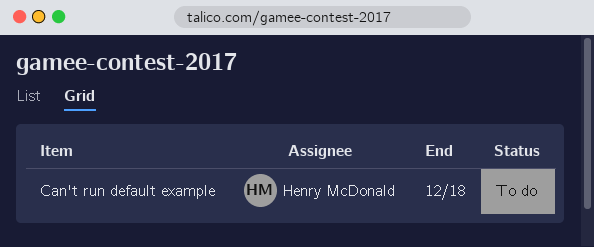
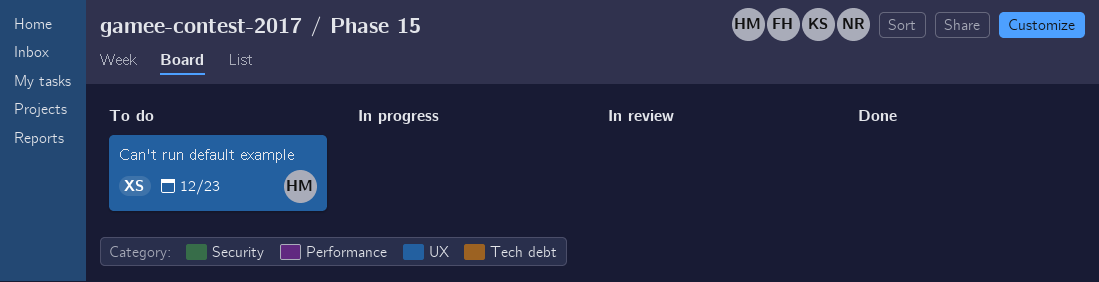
Can't run default example, due: Dec 18 -> Dec 23

